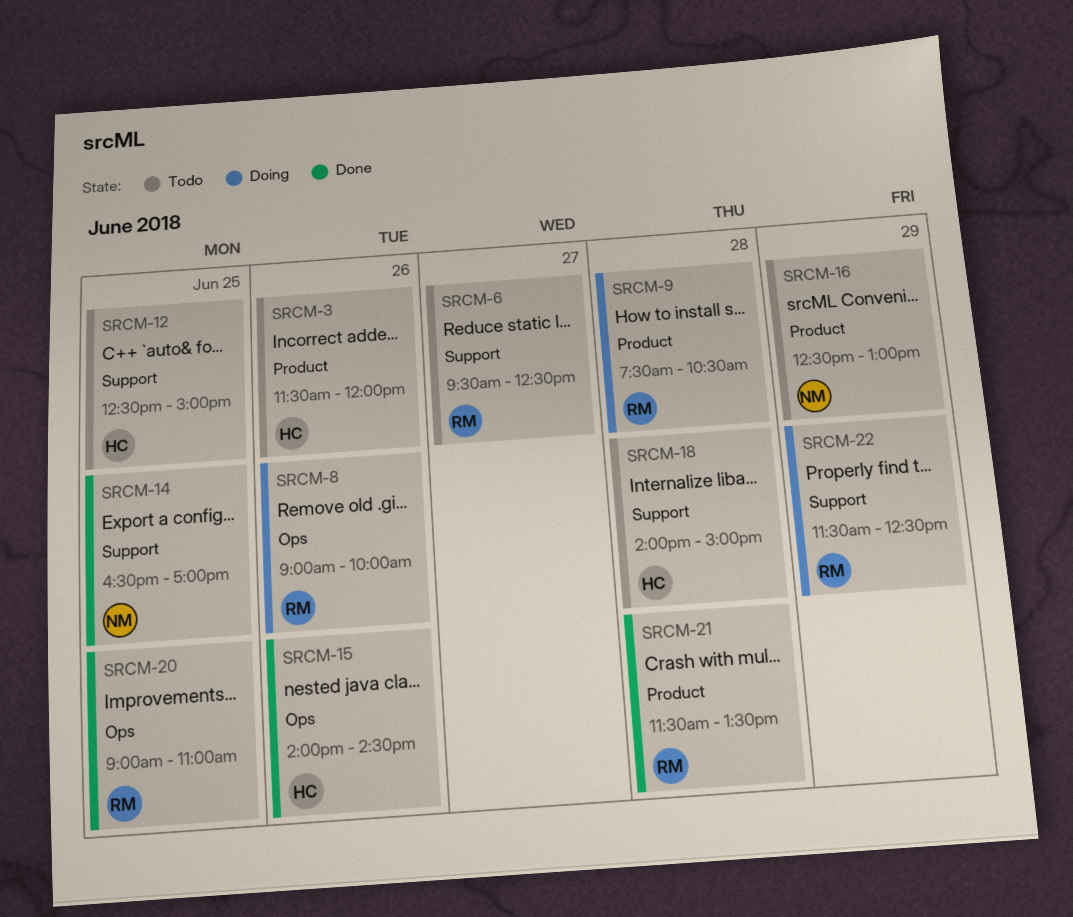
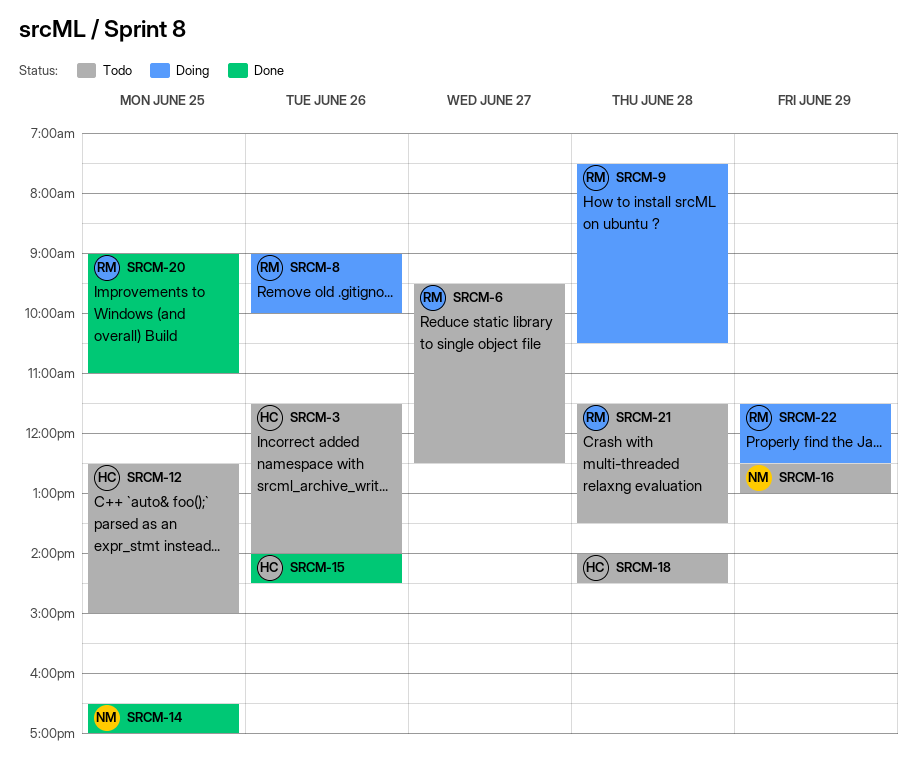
SRCM-3, ends: 12:00 -> 14:00
SRCM-18, ends: 15:00 -> 14:30
SRCM-21, status: Done -> Todo

